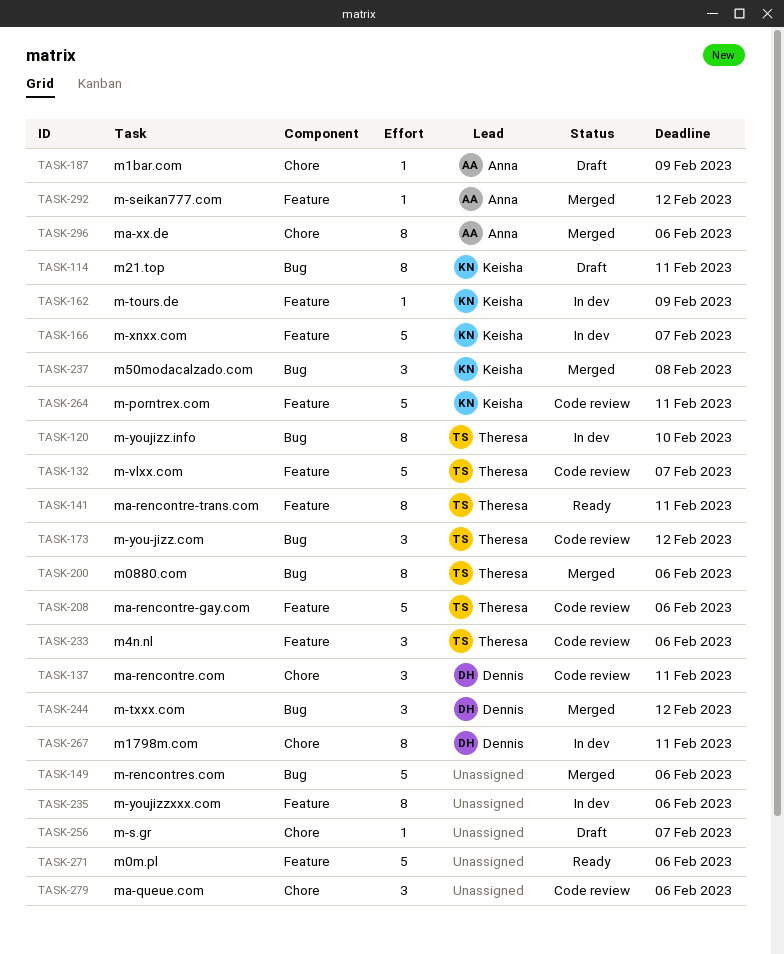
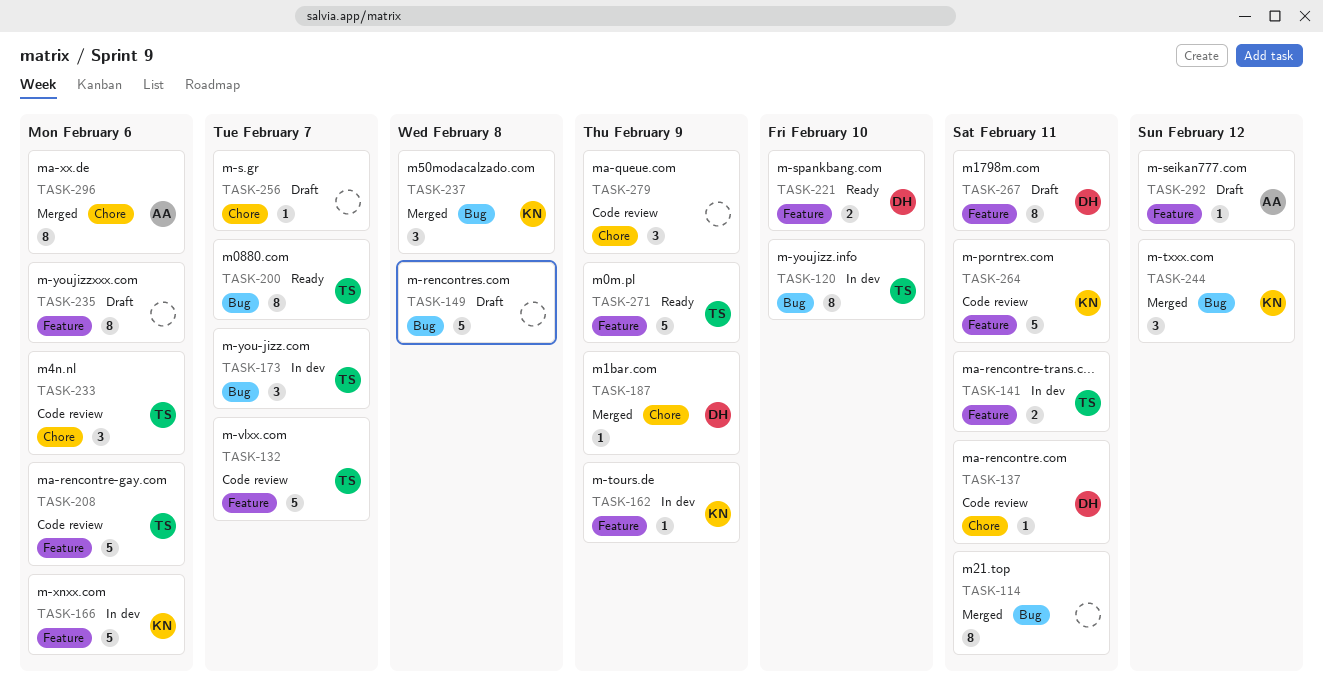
TASK-114, status: Draft -> Merged
TASK-114, owner: Keisha -> none
TASK-137, estimate: 3 -> 1
TASK-141, status: Ready -> In dev
TASK-141, estimate: 8 -> 2
TASK-149, status: Merged -> Draft
TASK-149, due: Feb 6 -> Feb 8
TASK-166, due: Feb 7 -> Feb 6
TASK-173, status: Code review -> In dev
TASK-173, due: Feb 12 -> Feb 7
TASK-187, status: Draft -> Merged
TASK-187, owner: Anna -> Dennis
TASK-200, status: Merged -> Ready
TASK-200, due: Feb 6 -> Feb 7
TASK-221: none -> present
TASK-233, label: Feature -> Chore
TASK-235, status: In dev -> Draft
TASK-244, owner: Dennis -> Keisha
TASK-267, status: In dev -> Draft
TASK-267, label: Chore -> Feature
TASK-271, owner: none -> Theresa
TASK-271, due: Feb 6 -> Feb 9
TASK-279, due: Feb 6 -> Feb 9
TASK-292, status: Merged -> Draft

